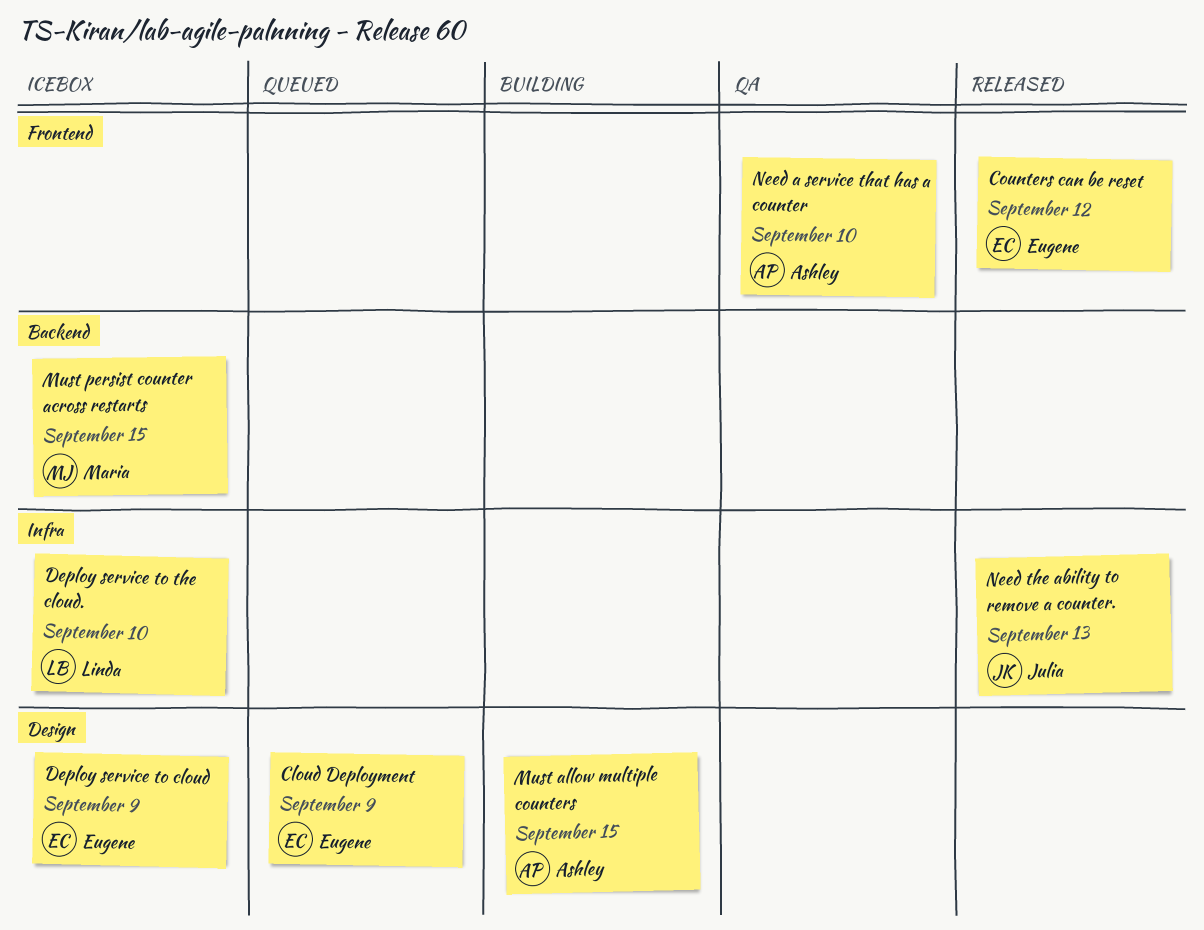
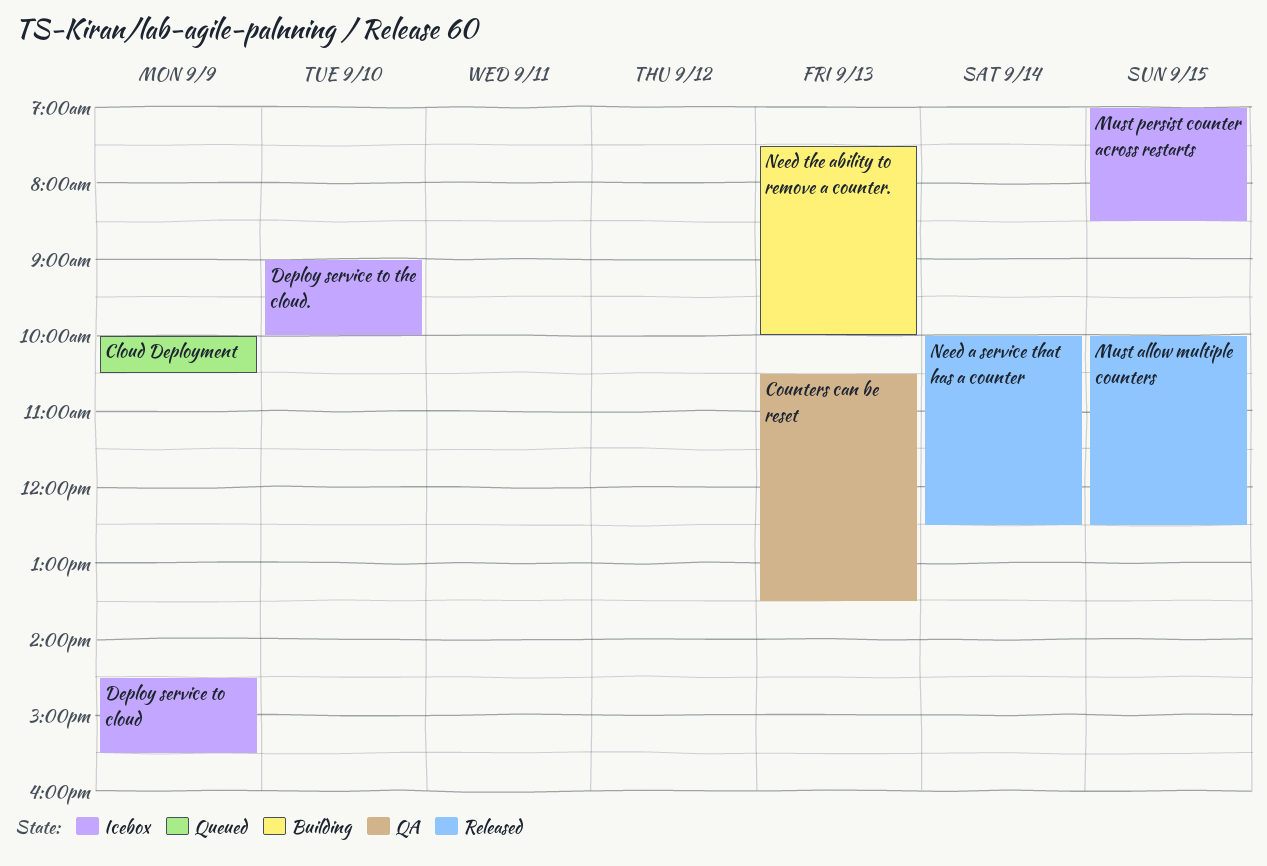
Counters can be reset, status: Released -> QA
Counters can be reset, day: Sep 12 -> Sep 13
Must allow multiple counters, status: Building -> Released
Need a service that has a counter, status: QA -> Released
Need a service that has a counter, day: Sep 10 -> Sep 14
Need the ability to remove a counter., status: Released -> Building

